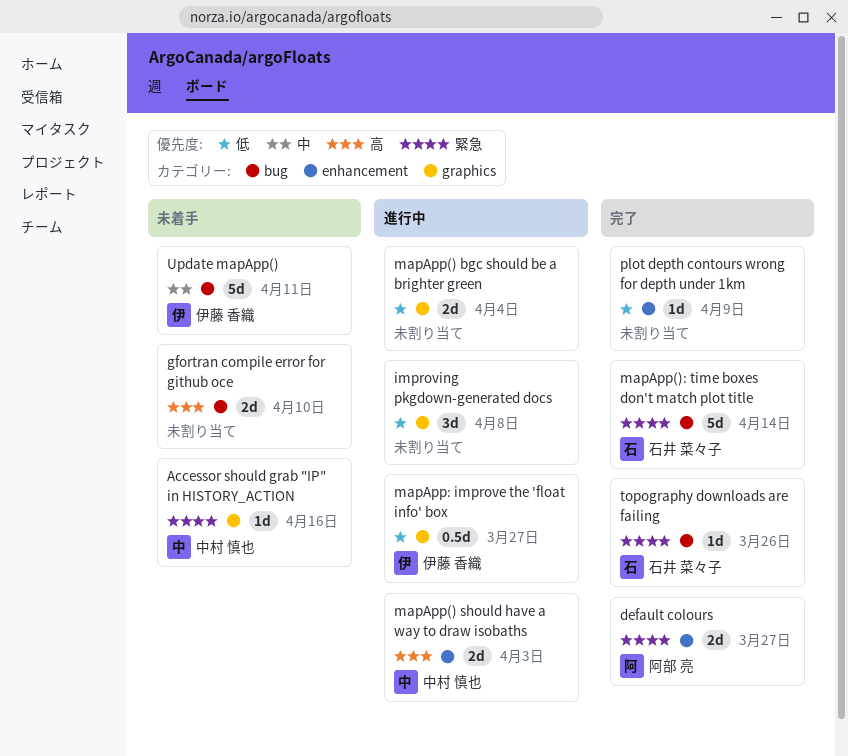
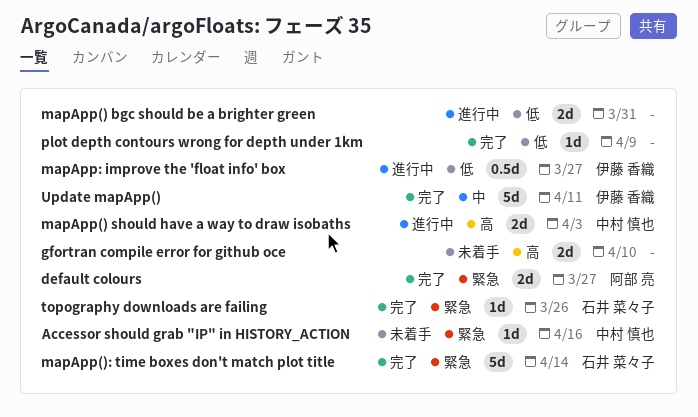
improving pkgdown-generated docs: present -> none
mapApp() bgc should be a brighter green, due: Apr 4 -> Mar 31
Update mapApp(), status: 未着手 -> 完了

